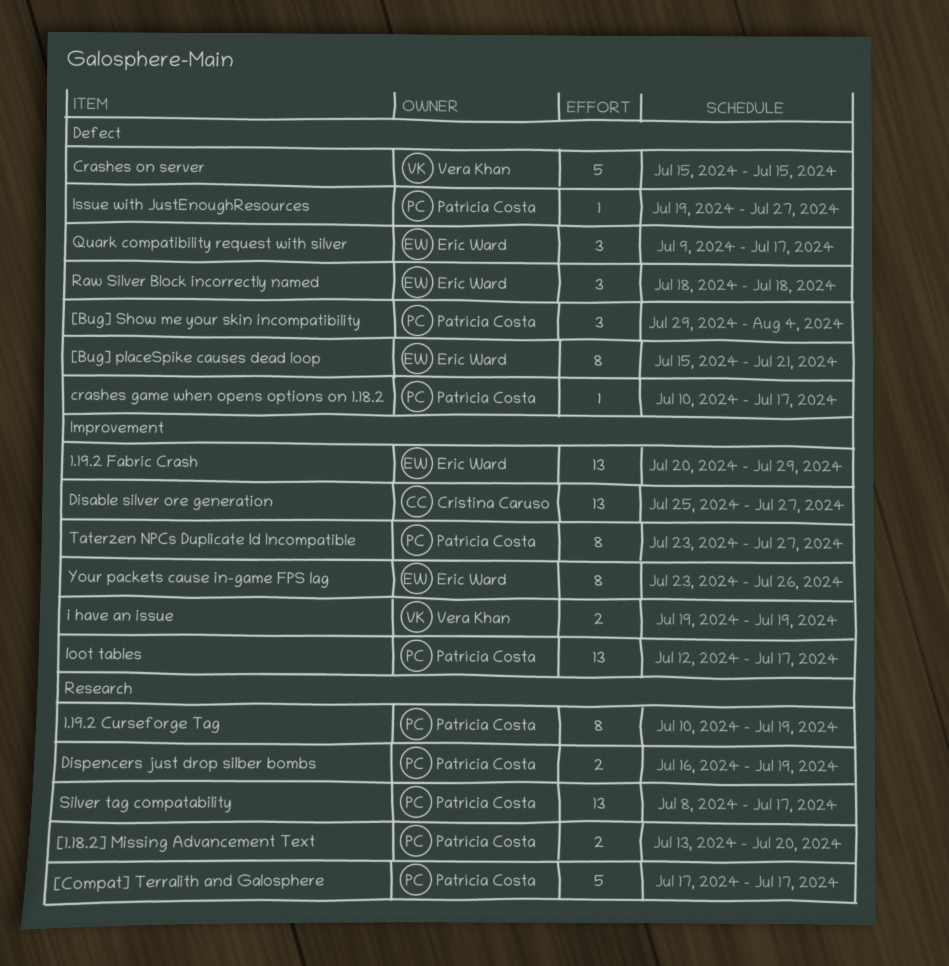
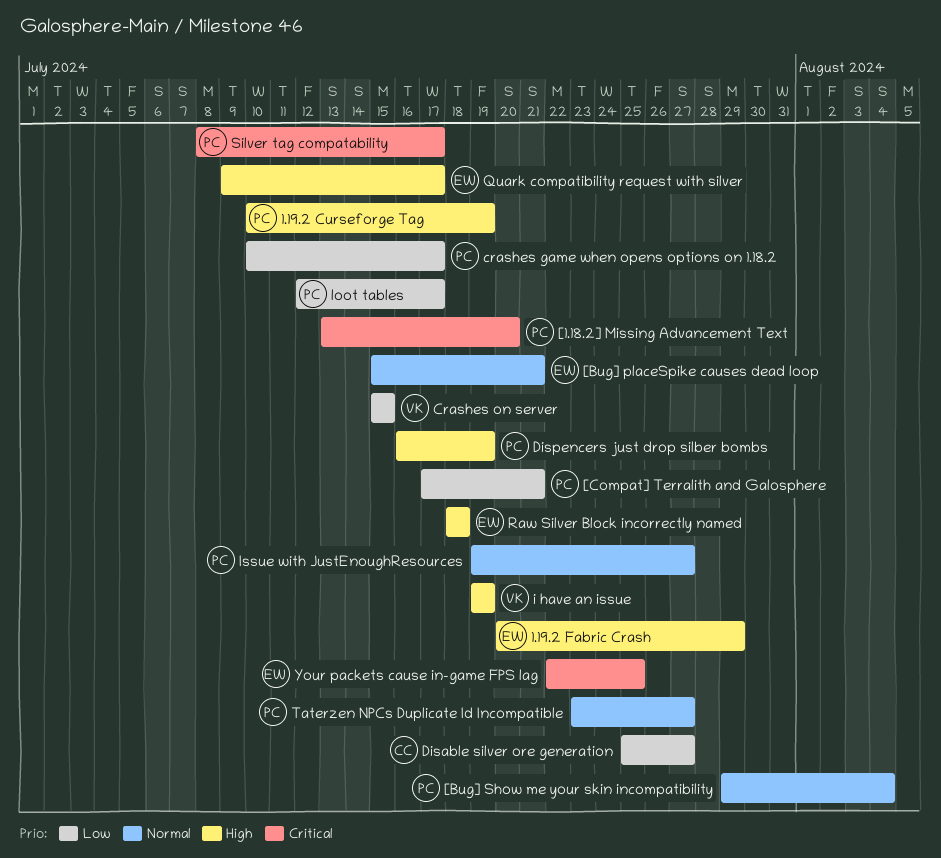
[Compat] Terralith and Galosphere, due: Jul 17 -> Jul 21
Your packets cause in-game FPS lag, start: Jul 23 -> Jul 22
Your packets cause in-game FPS lag, due: Jul 26 -> Jul 25

